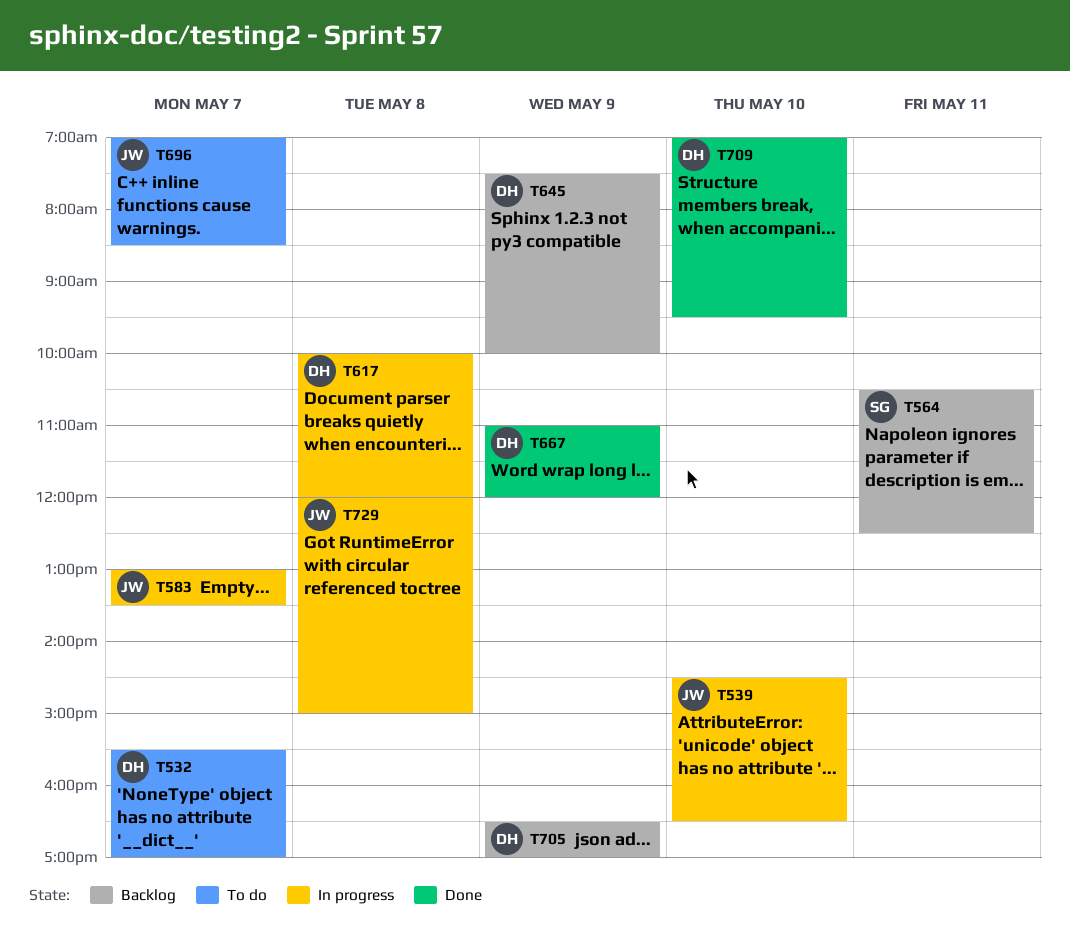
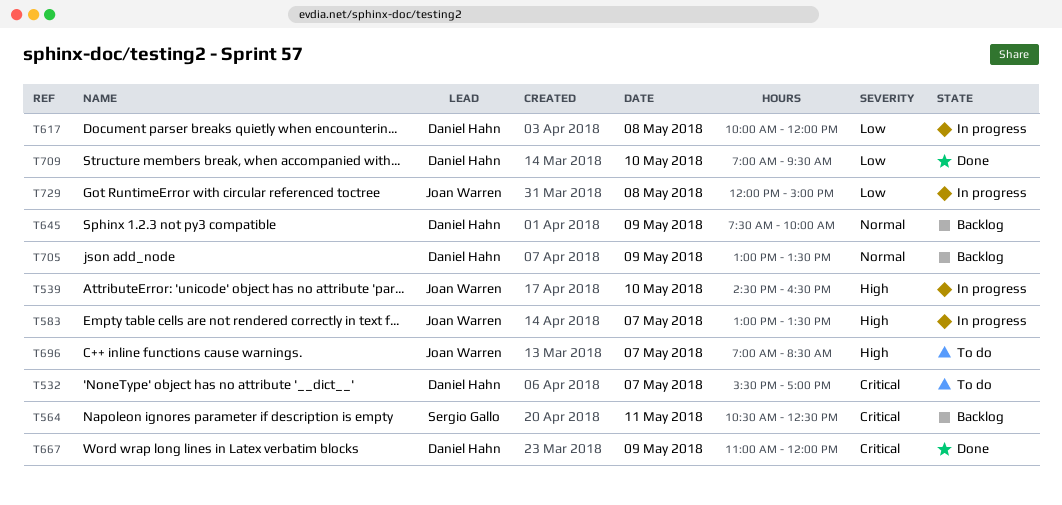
T705, begins: 16:30 -> 13:00
T705, ends: 17:00 -> 13:30

